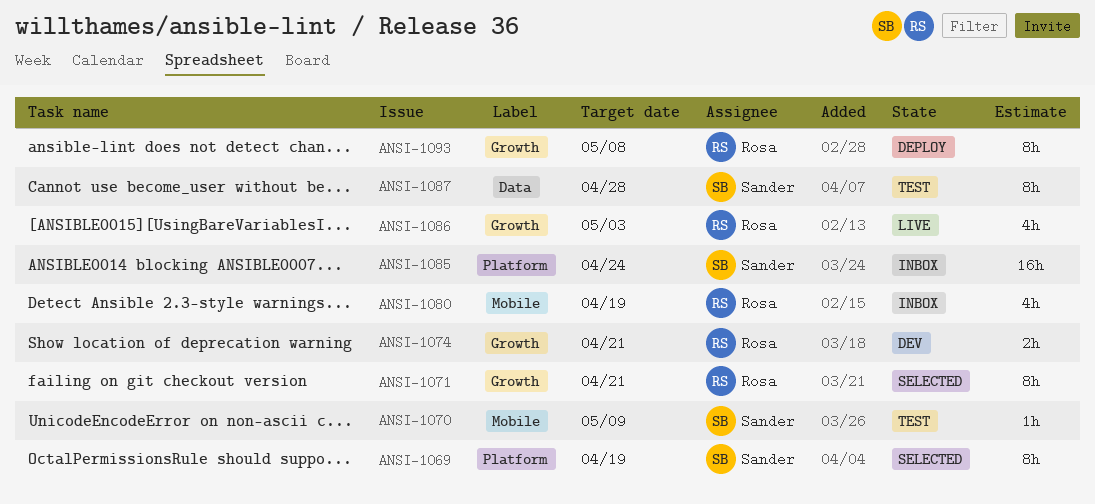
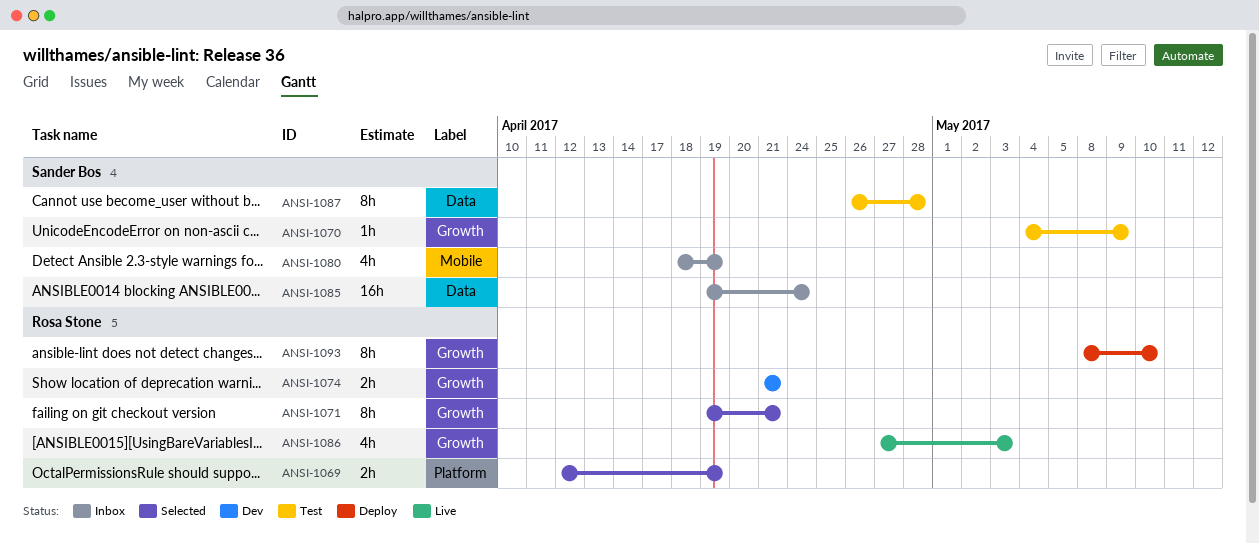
ANSI-1069, owner: Sander Bos -> Rosa Stone
ANSI-1069, estimate: 8h -> 2h
ANSI-1070, label: Mobile -> Growth
ANSI-1080, owner: Rosa Stone -> Sander Bos
ANSI-1085, label: Platform -> Data
ANSI-1093, due: May 8 -> May 10

